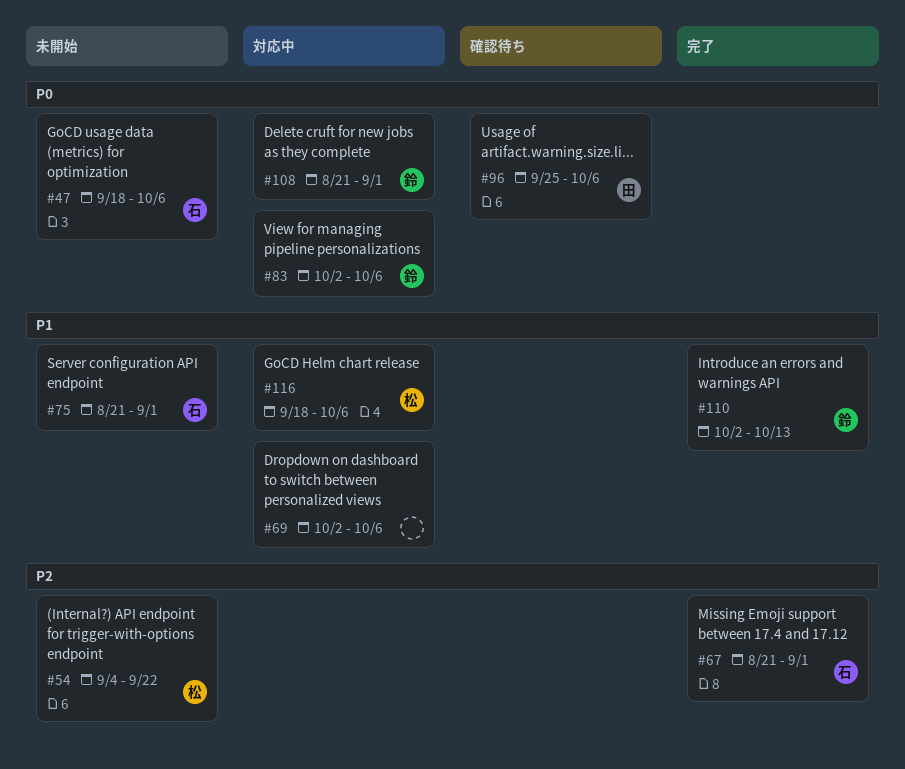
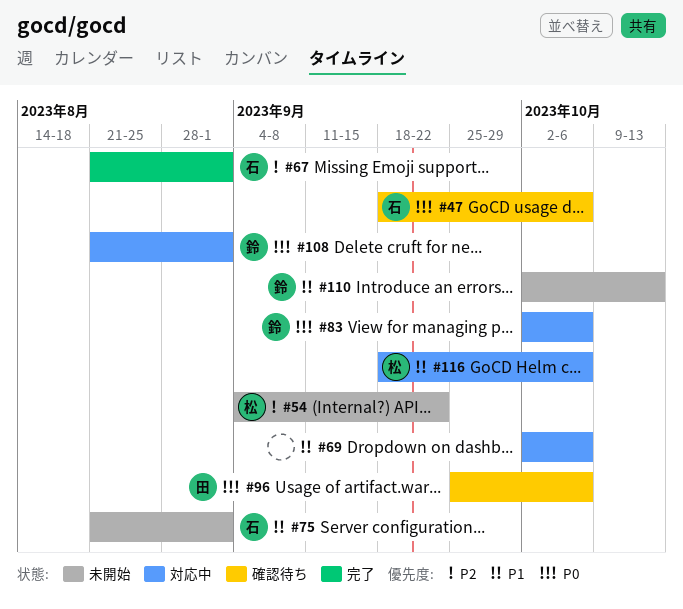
#47, status: 未開始 -> 確認待ち
#110, status: 完了 -> 未開始

